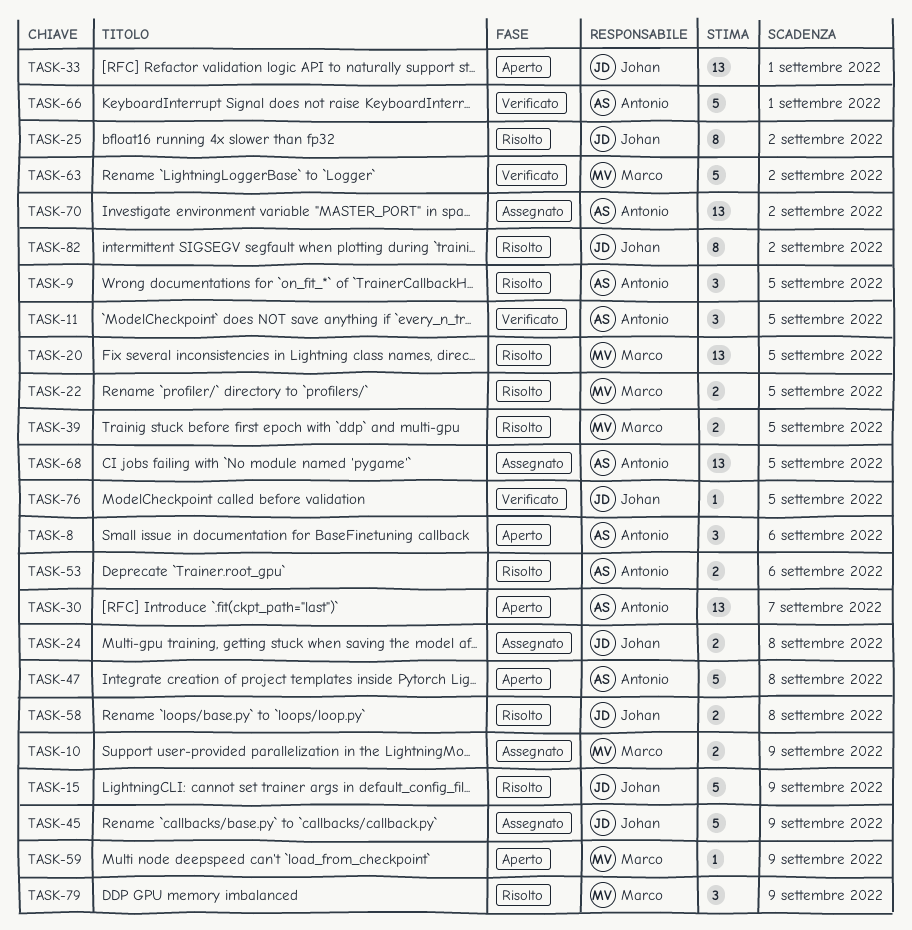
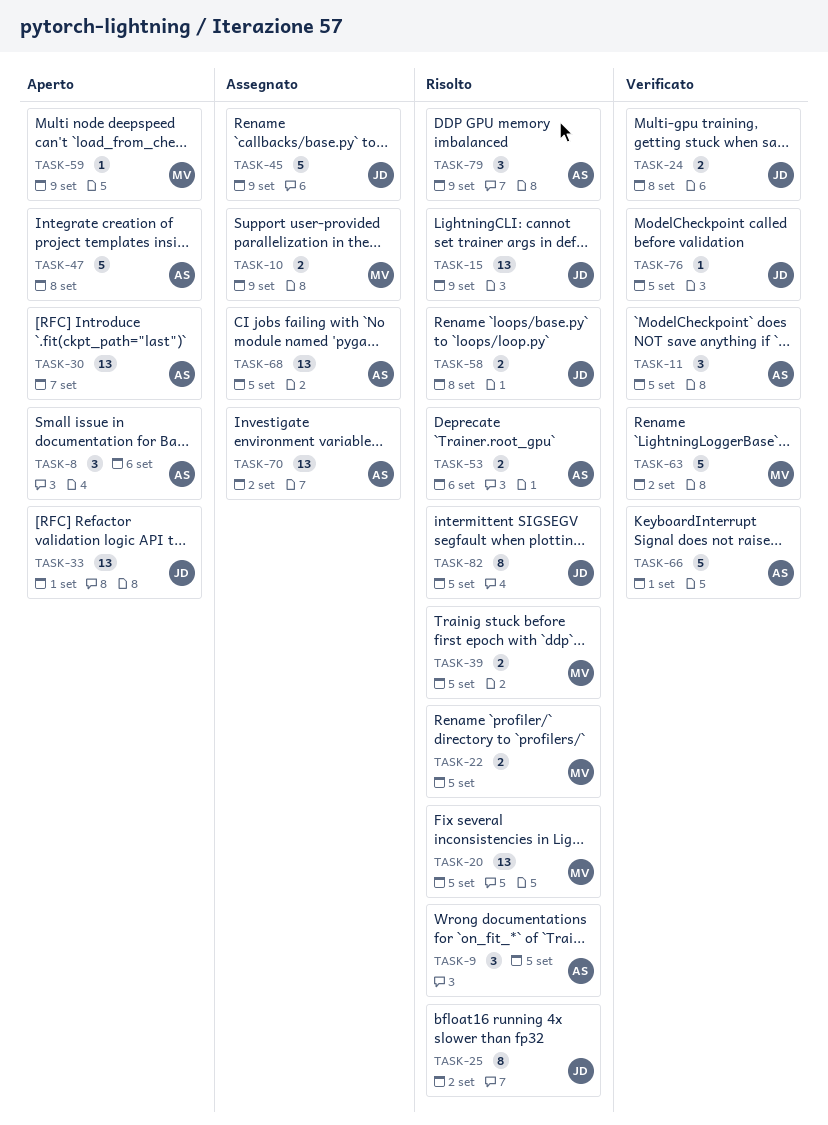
TASK-15, estimate: 5 -> 13
TASK-24, status: Assegnato -> Verificato
TASK-79, owner: Marco -> Antonio
TASK-82, due: Sep 2 -> Sep 5

